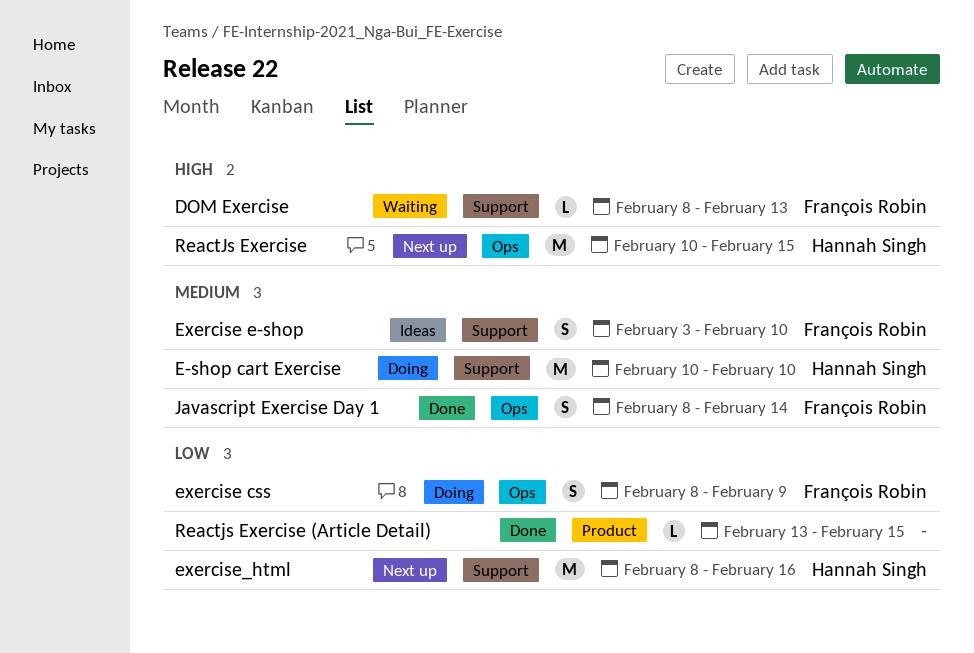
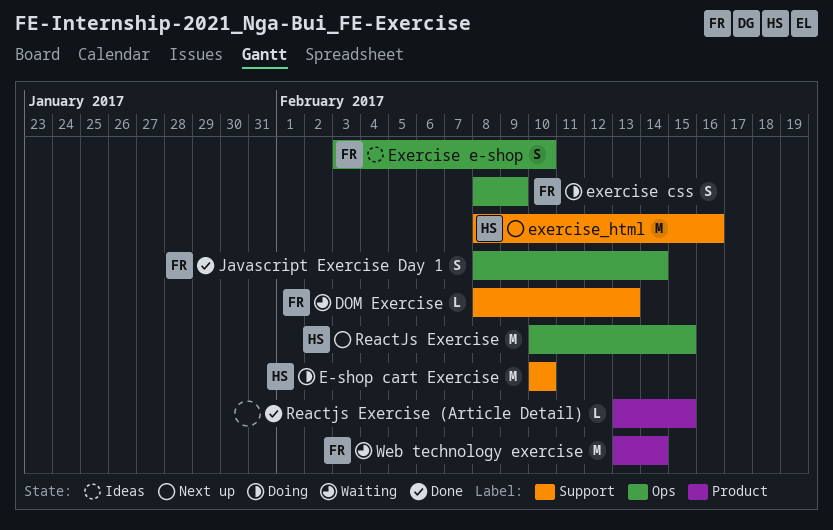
Exercise e-shop, label: Support -> Ops
Web technology exercise: none -> present

